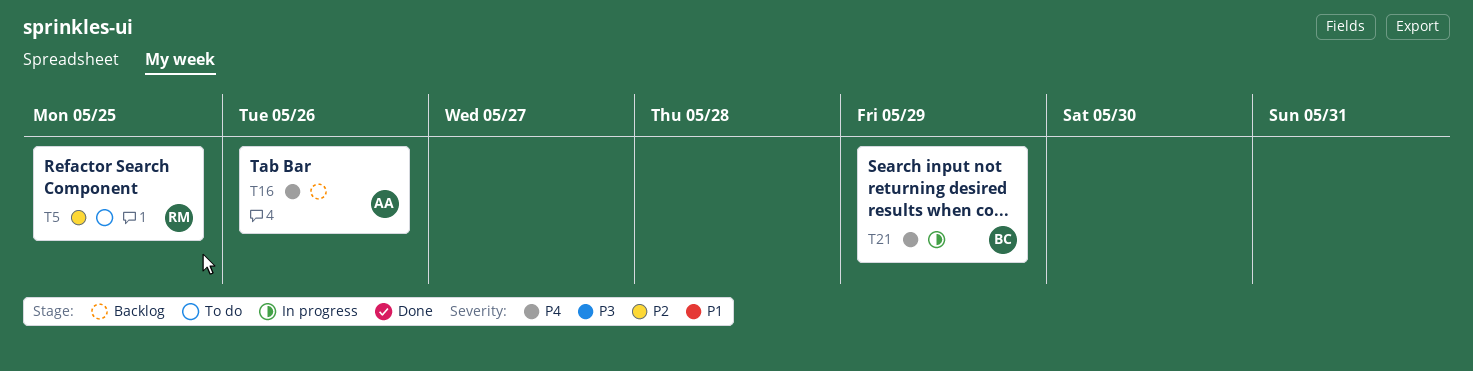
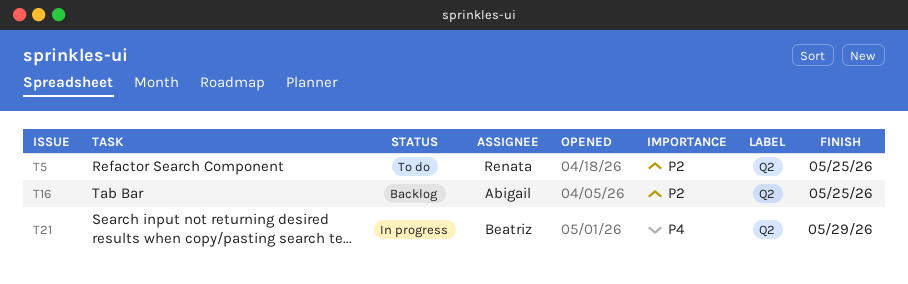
T16, priority: P4 -> P2
T16, due: May 26 -> May 25

